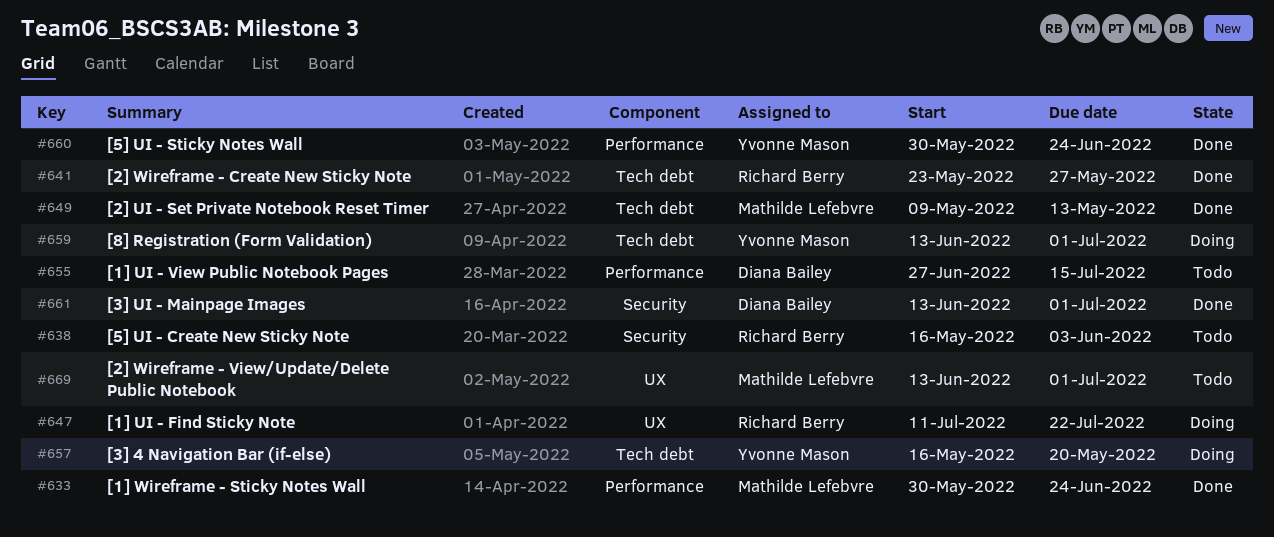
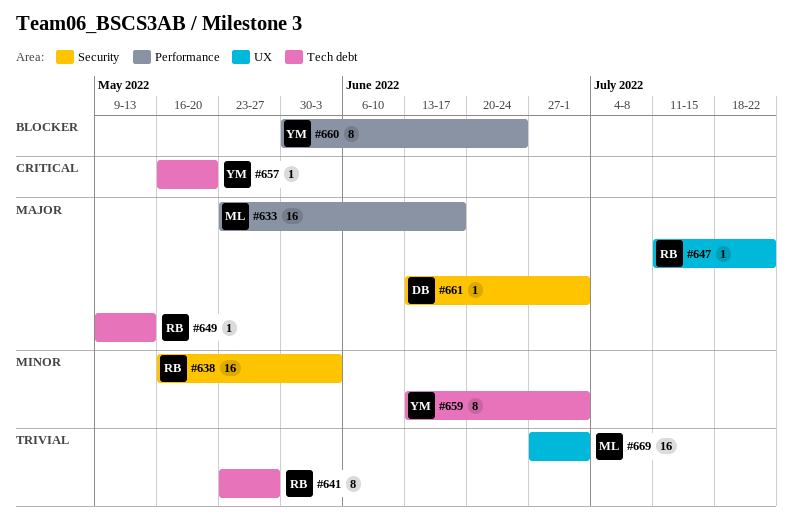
#633, start: May 30 -> May 23
#633, due: Jun 24 -> Jun 17
#649, owner: Mathilde Lefebvre -> Richard Berry
#655: present -> none
#669, start: Jun 13 -> Jun 27

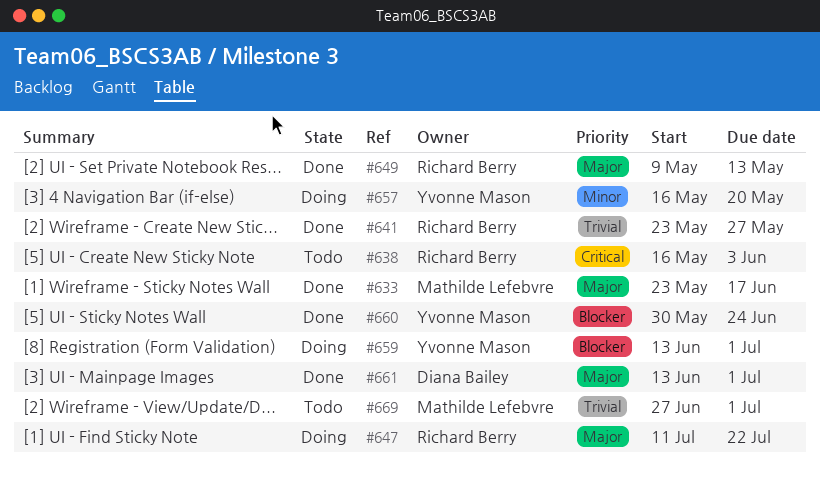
#638, priority: Minor -> Critical
#657, priority: Critical -> Minor
#659, priority: Minor -> Blocker

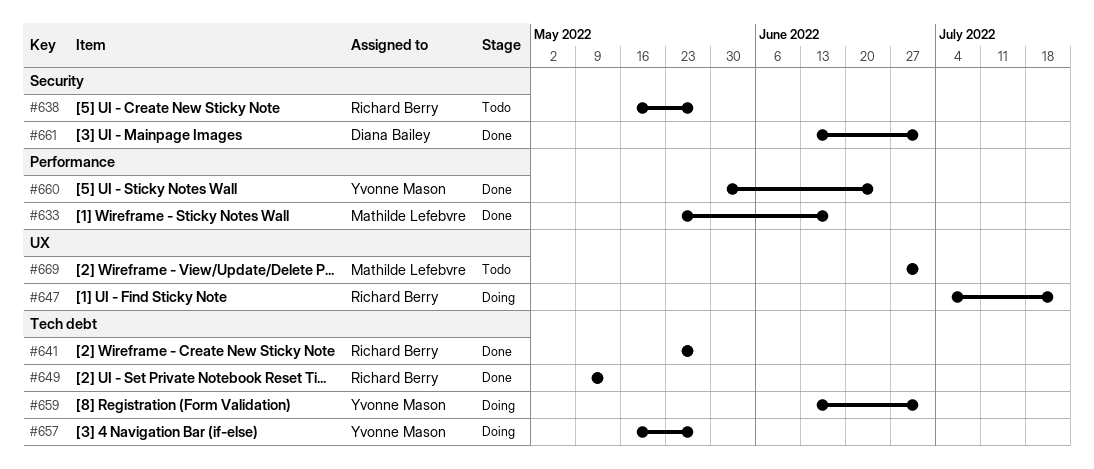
#638, due: Jun 3 -> May 27
#647, start: Jul 11 -> Jul 4
#657, due: May 20 -> May 27

